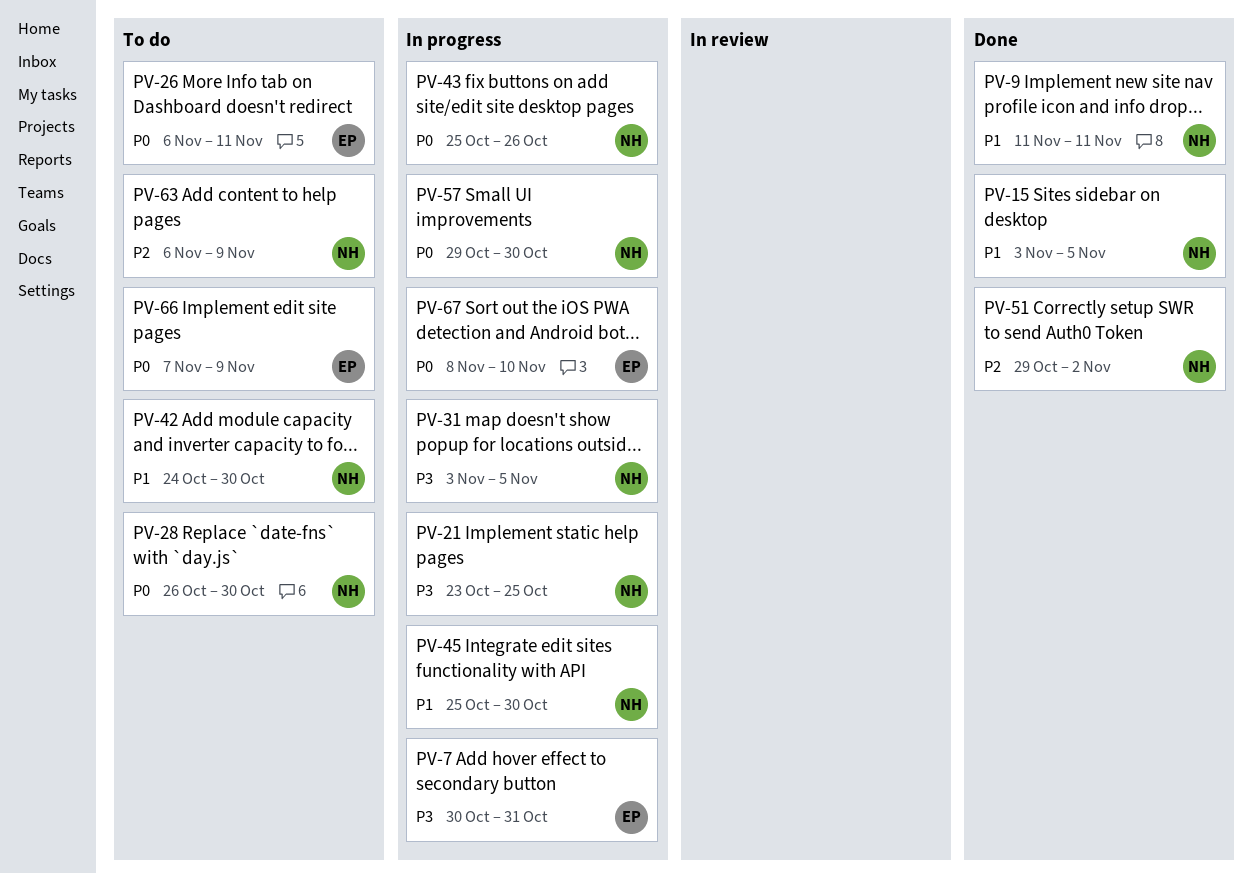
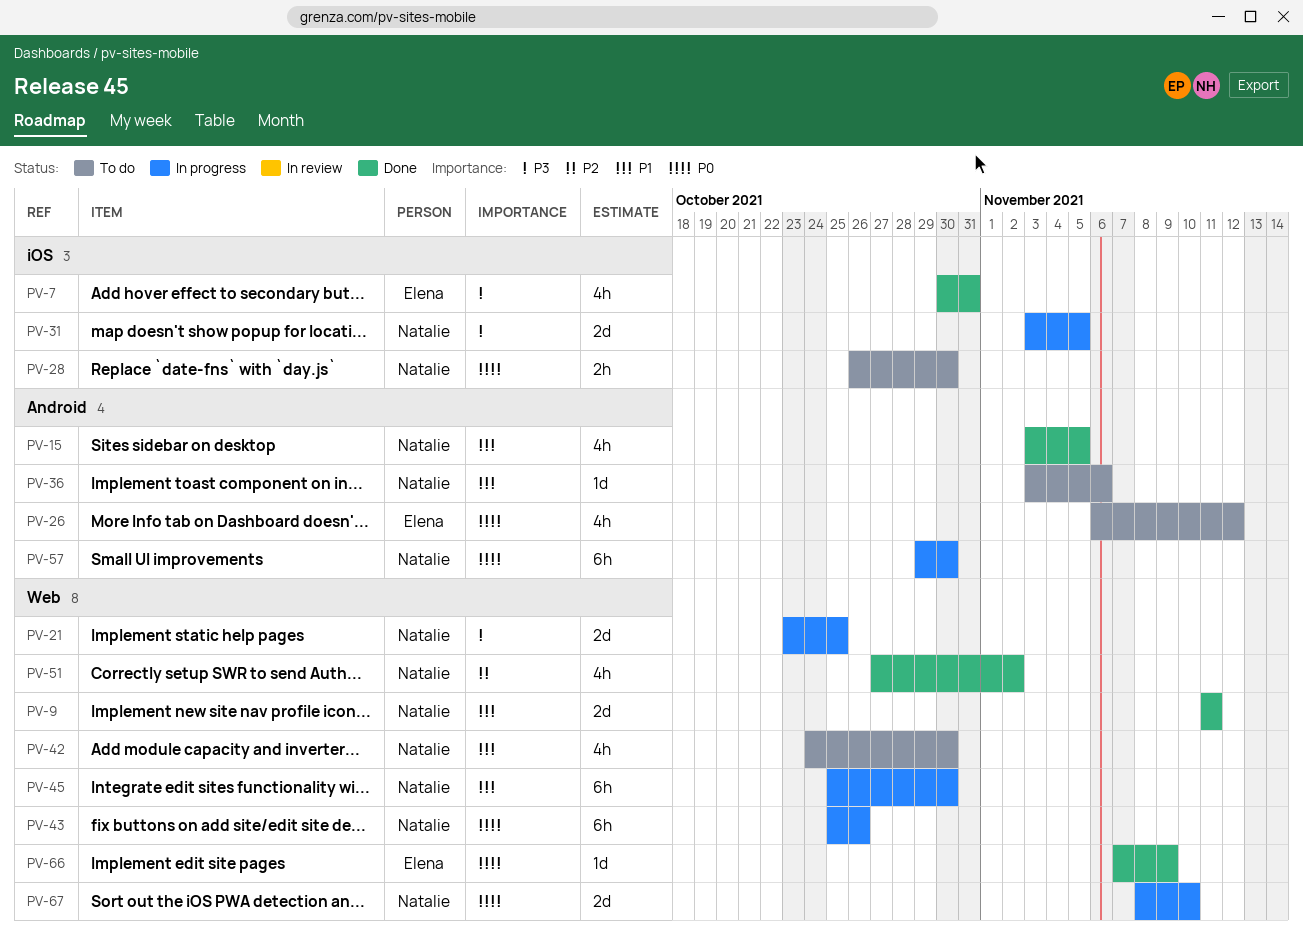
PV-7, status: In progress -> Done
PV-26, due: Nov 11 -> Nov 12
PV-36: none -> present
PV-51, start: Oct 29 -> Oct 27
PV-63: present -> none
PV-66, status: To do -> Done
PV-67, owner: Elena -> Natalie

